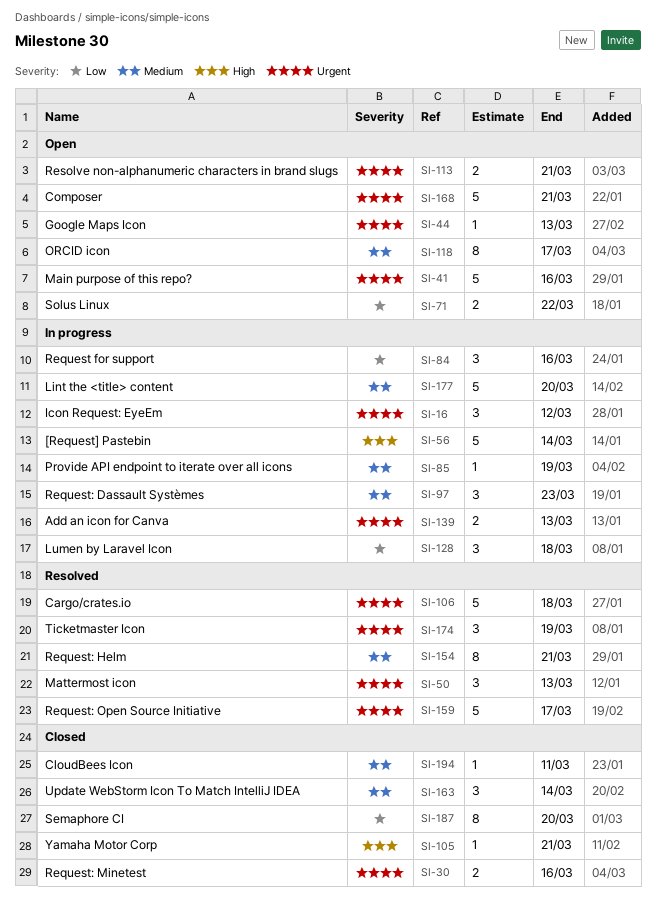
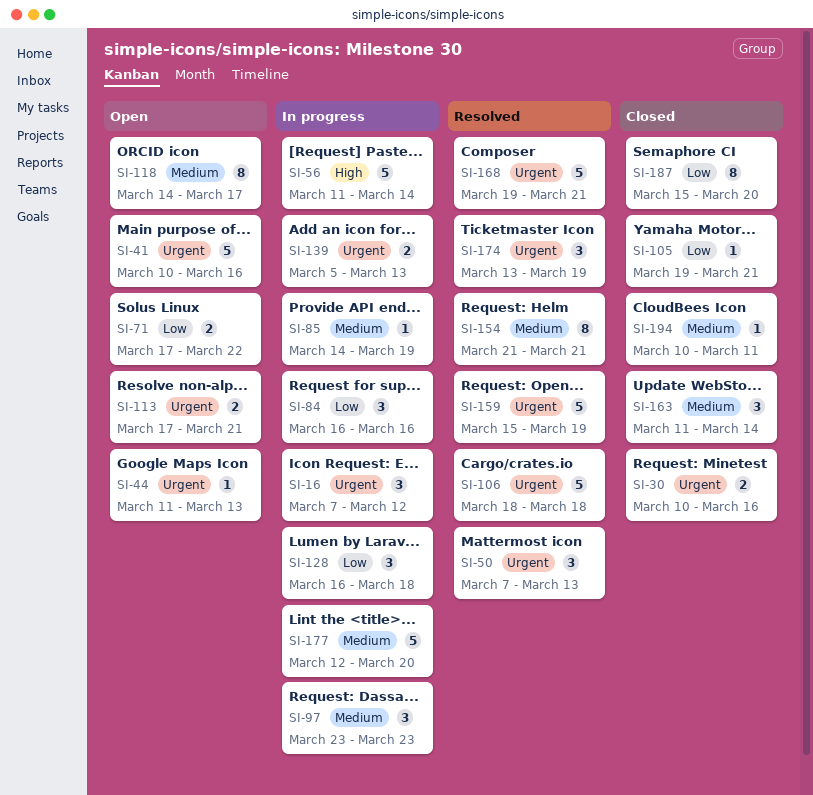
SI-105, priority: High -> Low
SI-159, due: Mar 17 -> Mar 19
SI-168, status: Open -> Resolved

